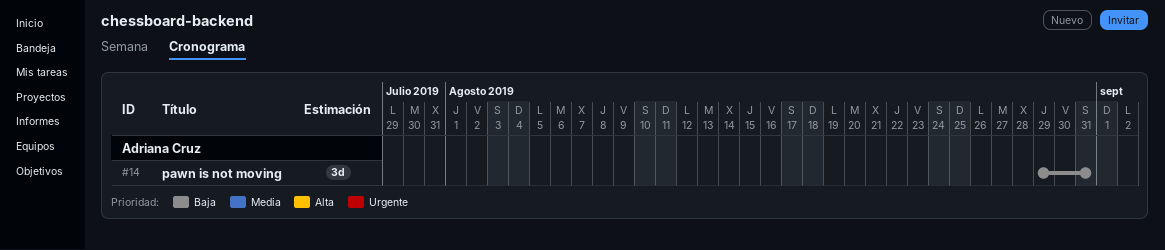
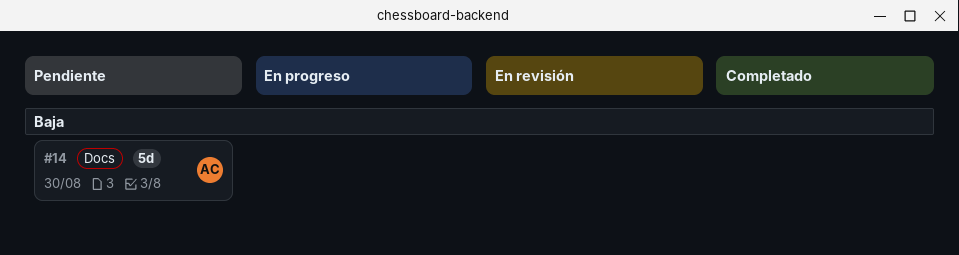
#14, estimate: 3d -> 5d
#14, due: Aug 31 -> Aug 30

